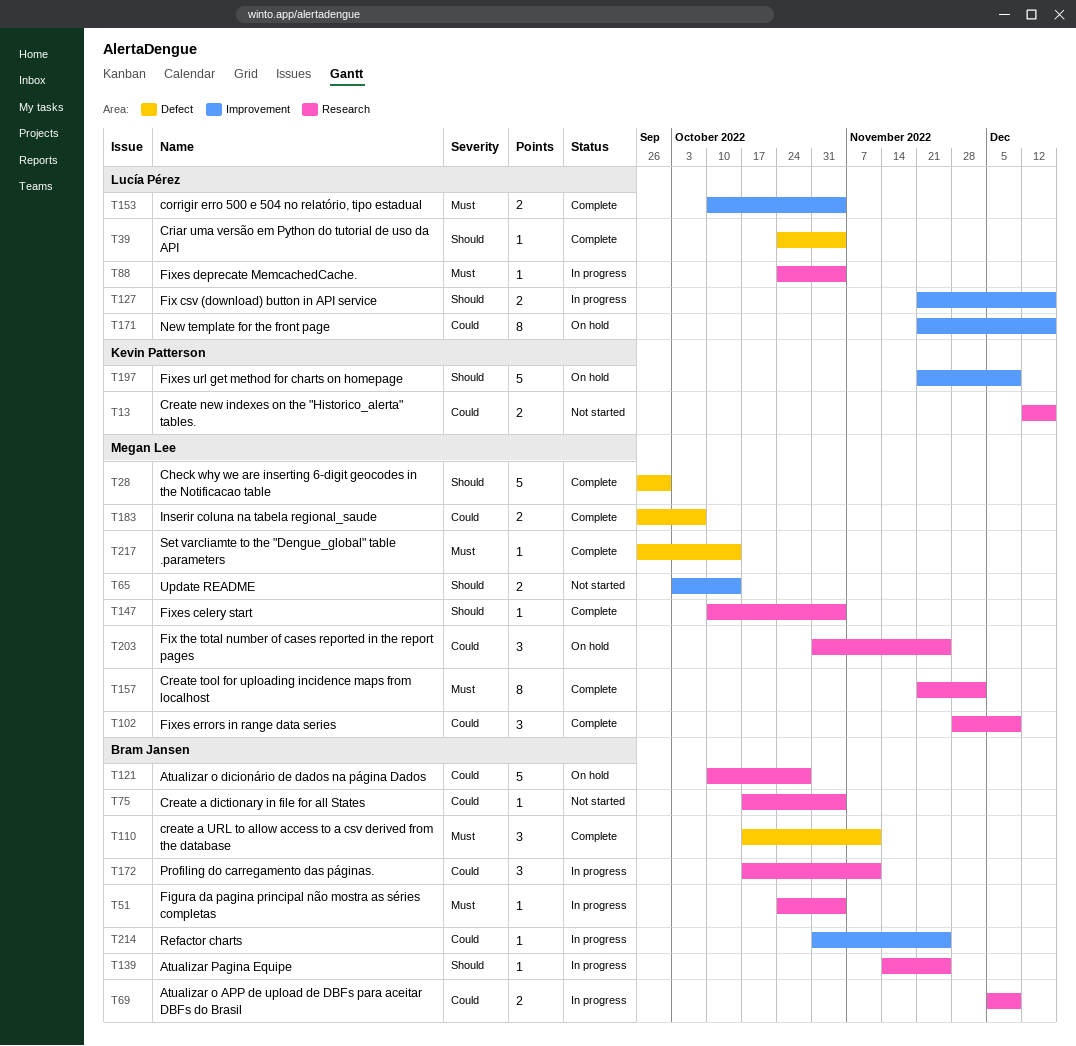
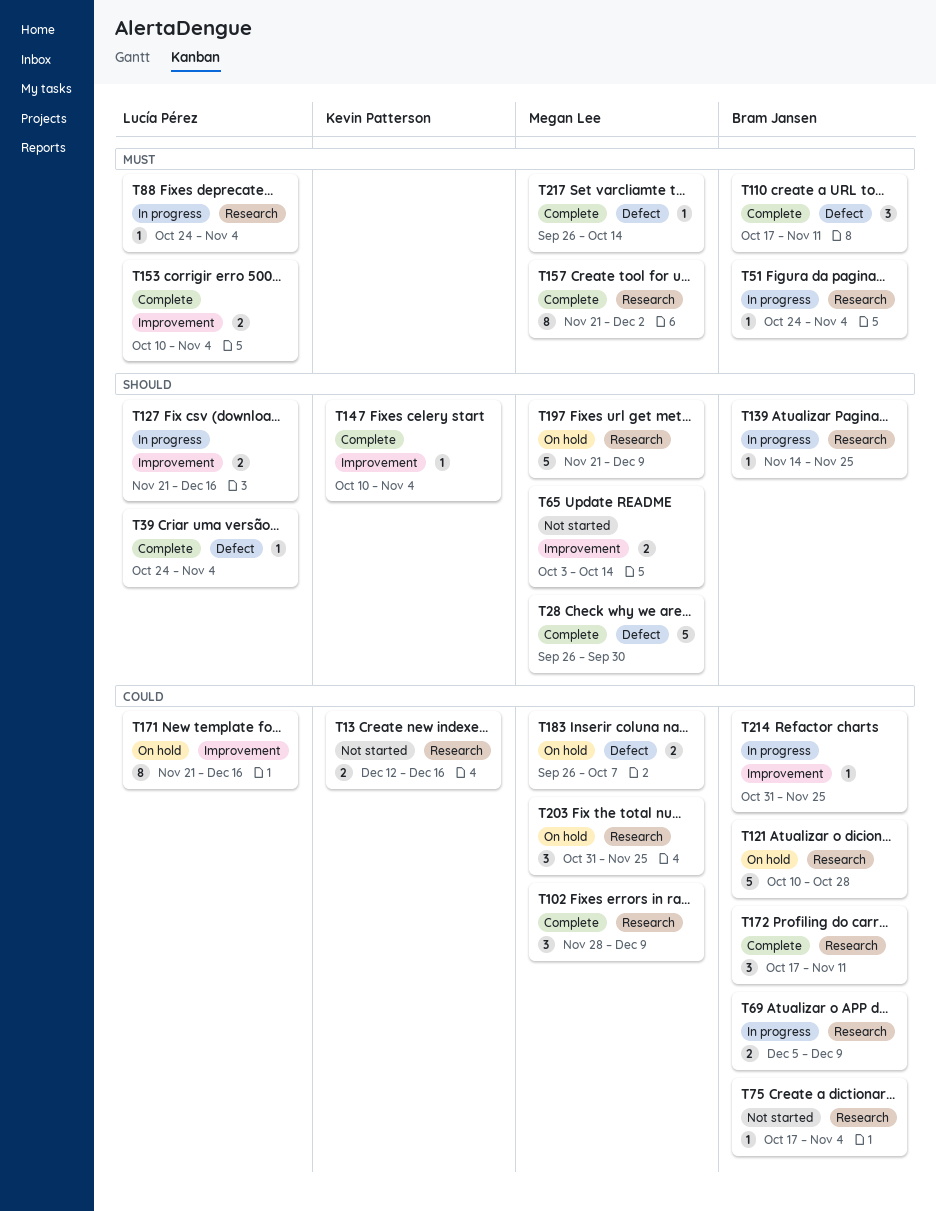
T147, owner: Megan Lee -> Kevin Patterson
T147, label: Research -> Improvement
T172, status: In progress -> Complete
T183, status: Complete -> On hold
T197, owner: Kevin Patterson -> Megan Lee
T197, label: Improvement -> Research

